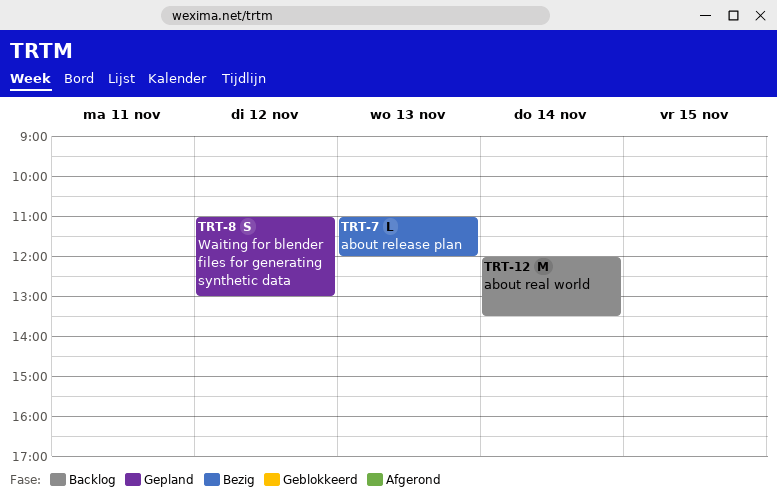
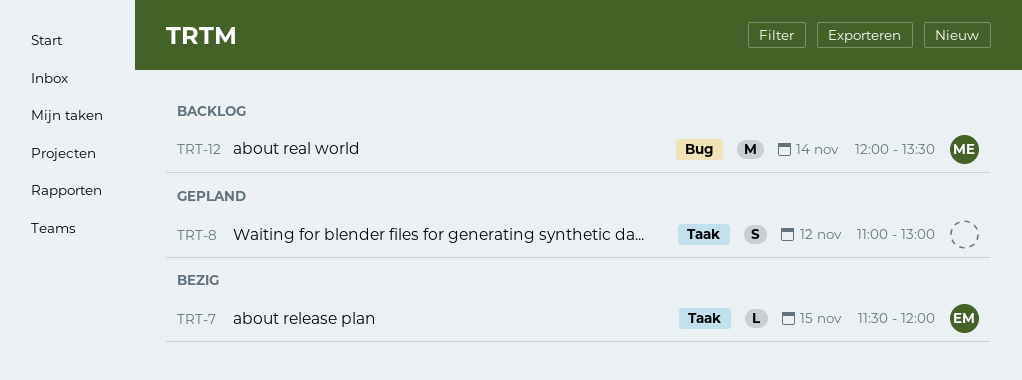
TRT-7, day: Nov 13 -> Nov 15
TRT-7, begins: 11:00 -> 11:30

